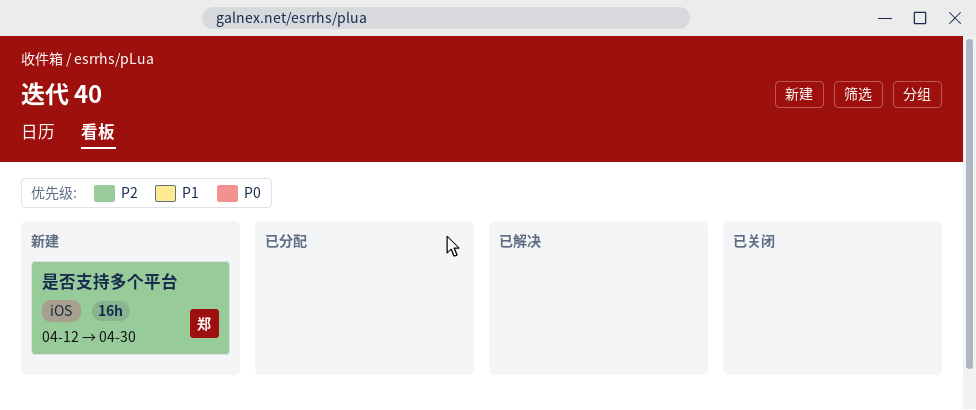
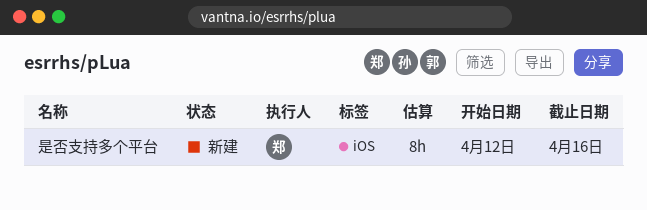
是否支持多个平台, estimate: 16h -> 8h
是否支持多个平台, due: Apr 30 -> Apr 16

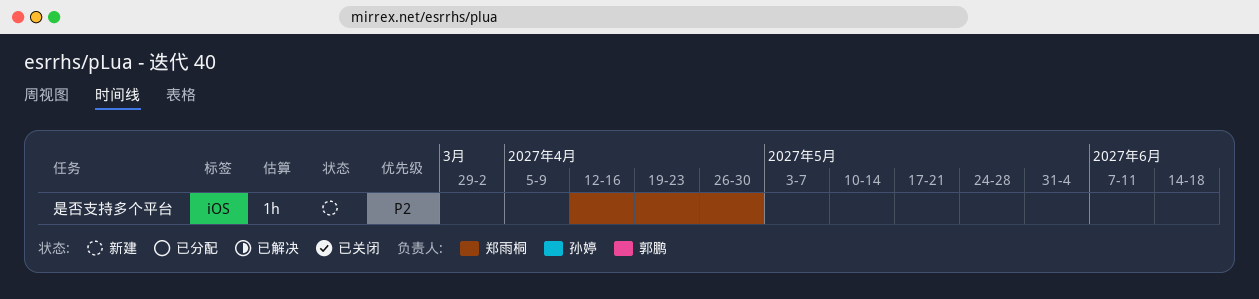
是否支持多个平台, estimate: 8h -> 1h
是否支持多个平台, due: Apr 16 -> Apr 30

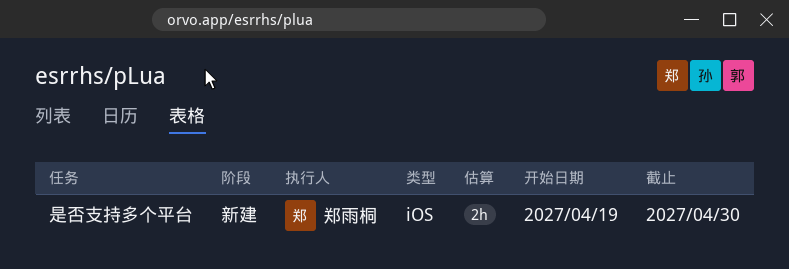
是否支持多个平台, estimate: 1h -> 2h
是否支持多个平台, start: Apr 12 -> Apr 19

